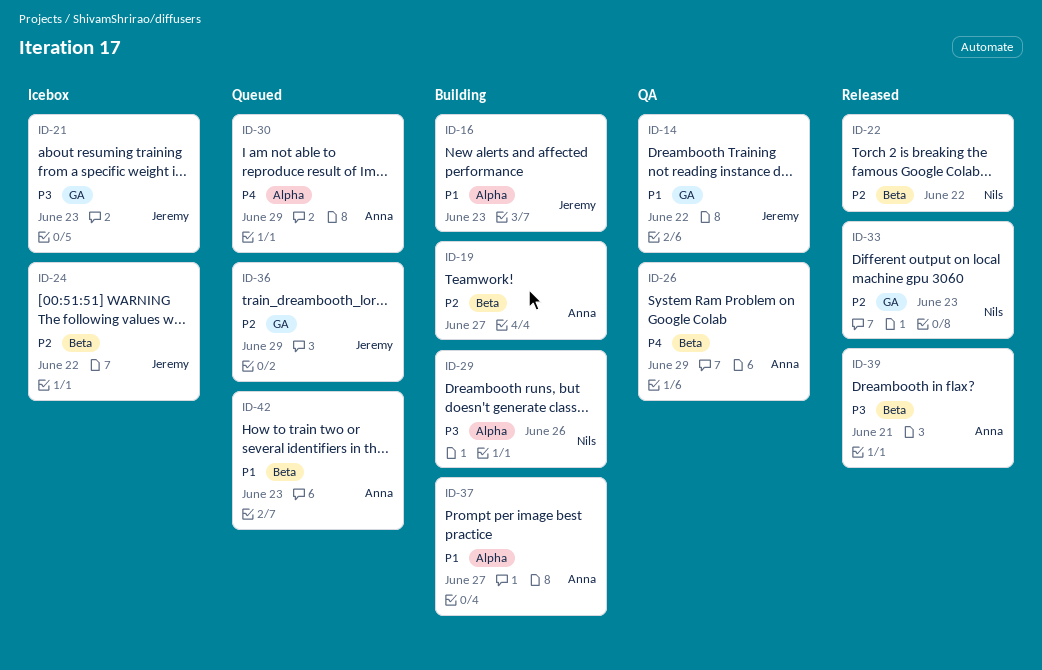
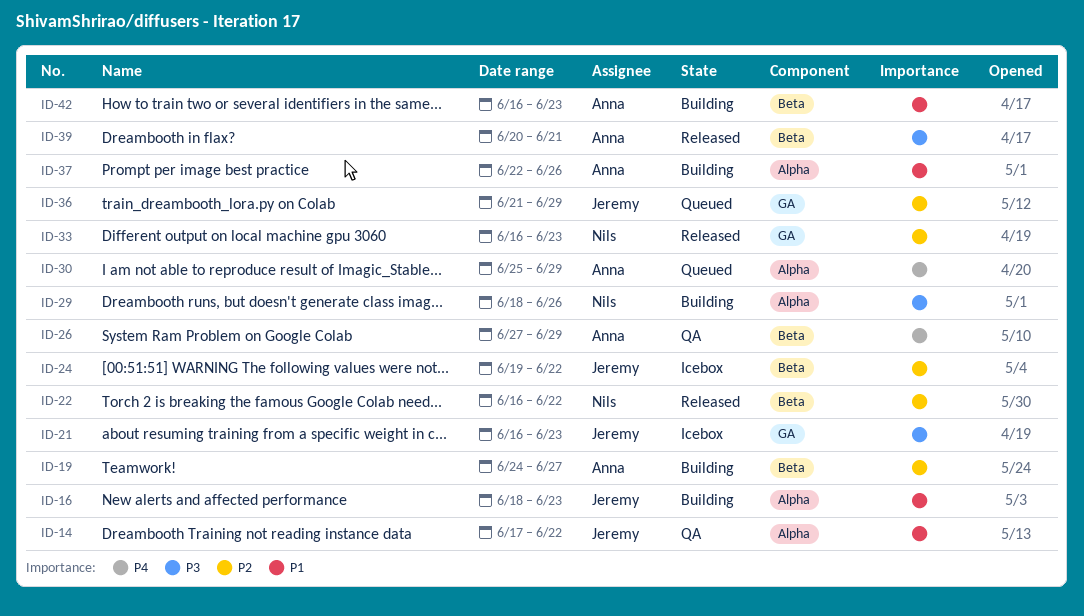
ID-14, label: GA -> Alpha
ID-37, due: Jun 27 -> Jun 26
ID-42, status: Queued -> Building

